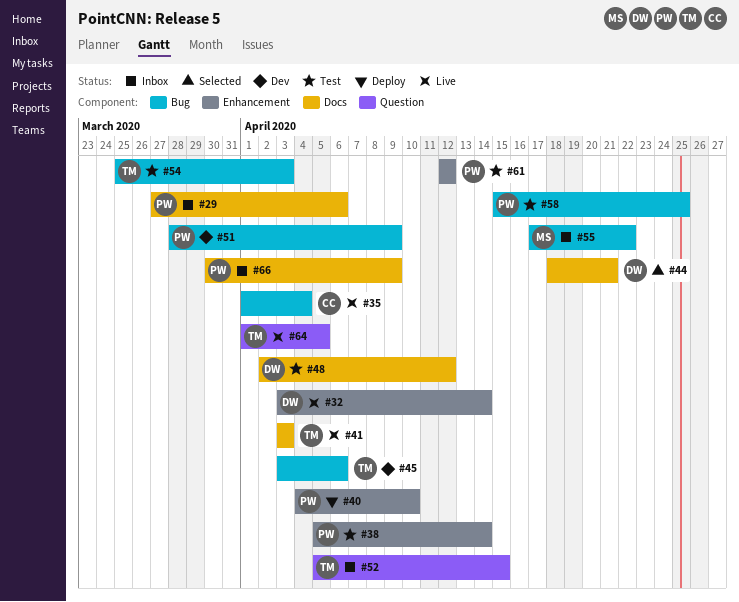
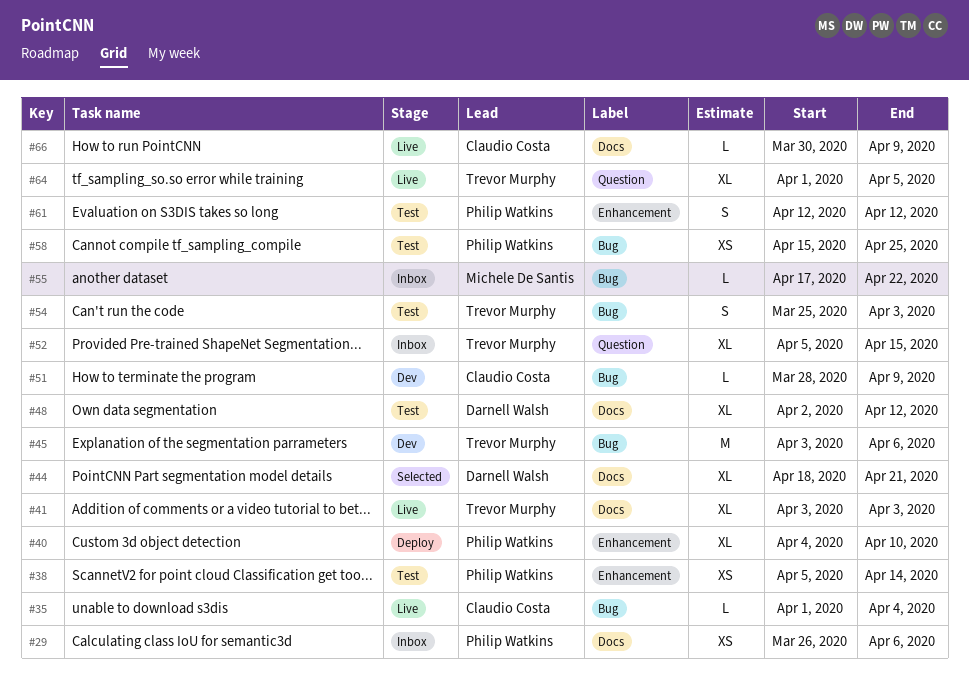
#29, start: Mar 27 -> Mar 26
#32: present -> none
#51, owner: Philip Watkins -> Claudio Costa
#66, status: Inbox -> Live
#66, owner: Philip Watkins -> Claudio Costa

